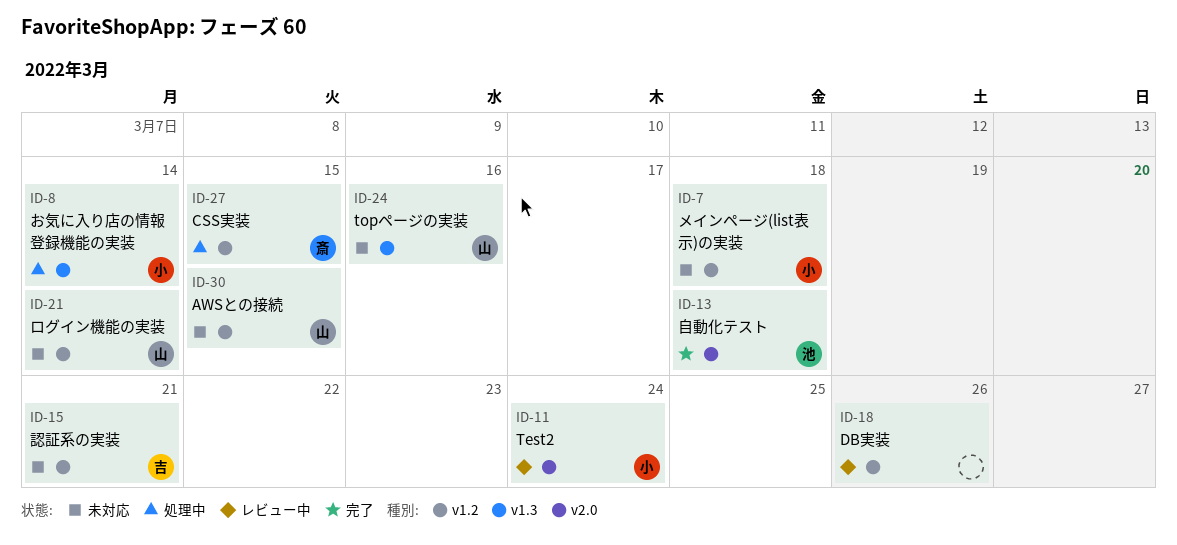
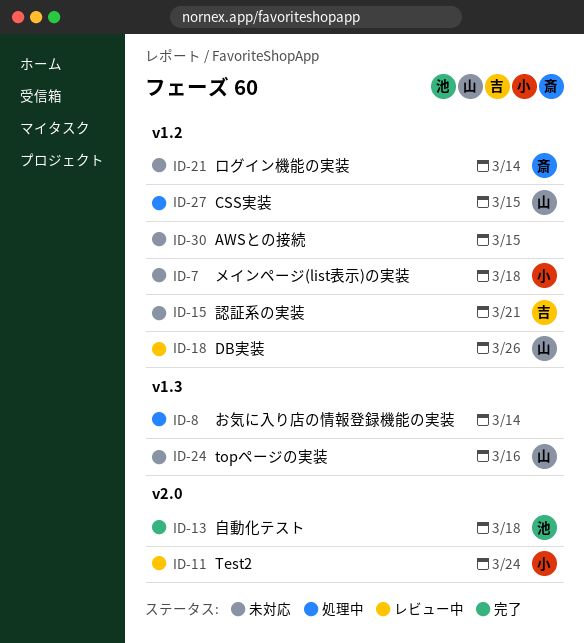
ID-8, owner: 小 -> none
ID-18, owner: none -> 山
ID-21, owner: 山 -> 斎
ID-27, owner: 斎 -> 山
ID-30, owner: 山 -> none

